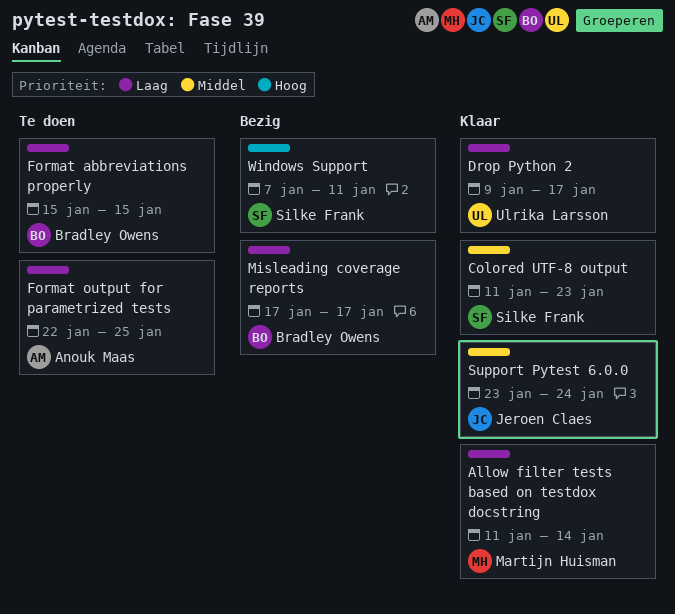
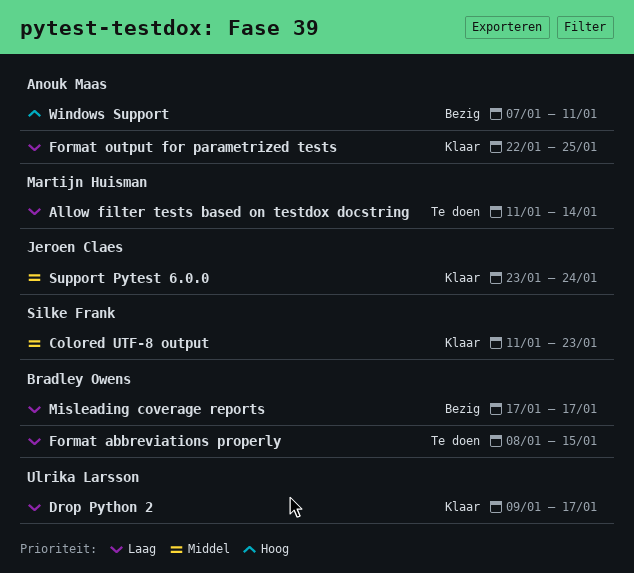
Allow filter tests based on testdox docstring, status: Klaar -> Te doen
Format abbreviations properly, start: Jan 15 -> Jan 8
Format output for parametrized tests, status: Te doen -> Klaar
Windows Support, owner: Silke Frank -> Anouk Maas

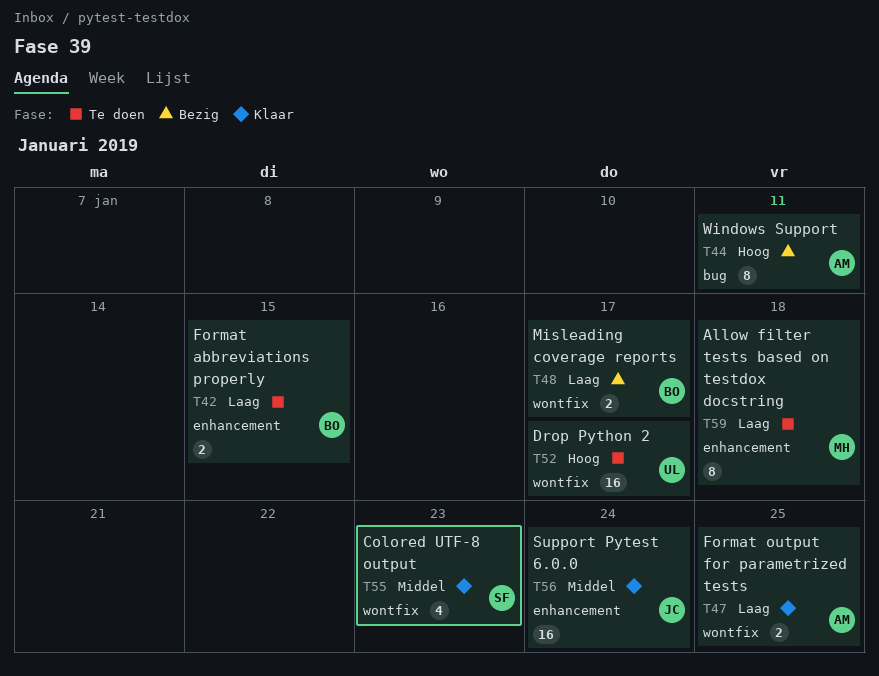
Allow filter tests based on testdox docstring, due: Jan 14 -> Jan 18
Drop Python 2, status: Klaar -> Te doen
Drop Python 2, priority: Laag -> Hoog

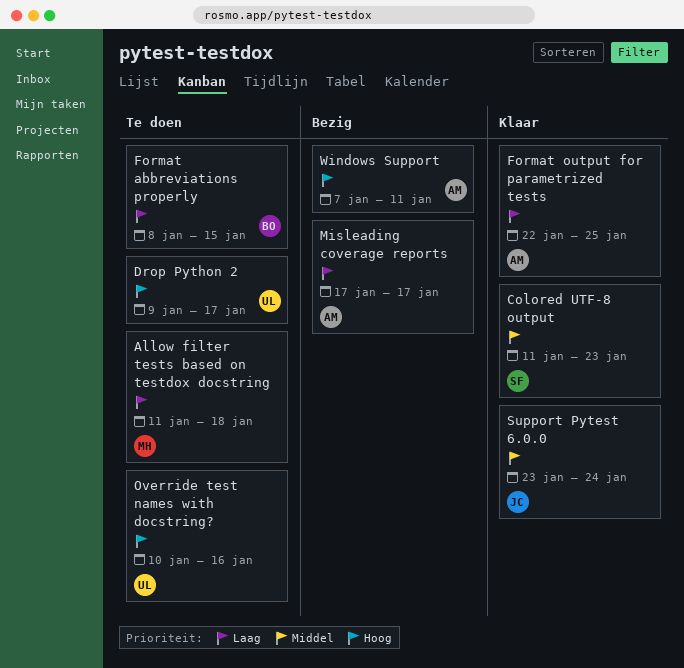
Misleading coverage reports, owner: BO -> AM
Override test names with docstring?: none -> present

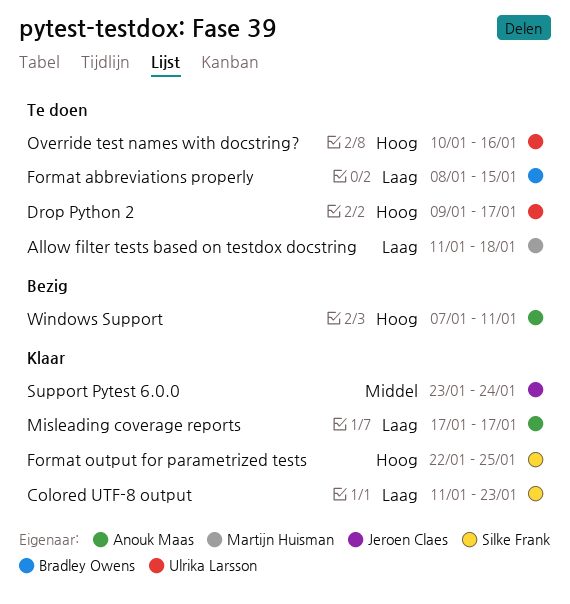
Colored UTF-8 output, priority: Middel -> Laag
Format output for parametrized tests, owner: Anouk Maas -> Silke Frank
Format output for parametrized tests, priority: Laag -> Hoog
Misleading coverage reports, status: Bezig -> Klaar

